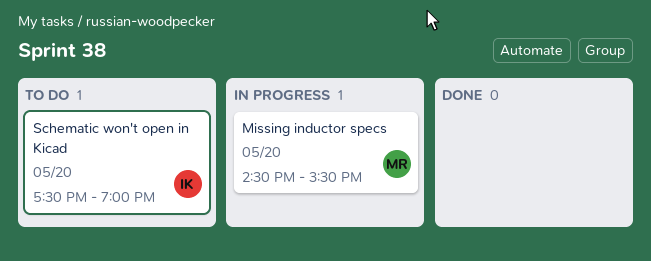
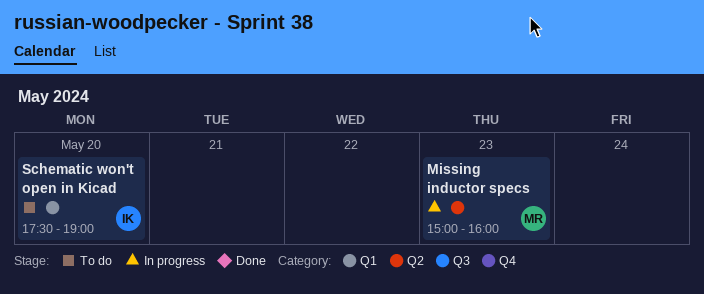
Missing inductor specs, day: May 20 -> May 23
Missing inductor specs, begins: 14:30 -> 15:00
Missing inductor specs, ends: 15:30 -> 16:00

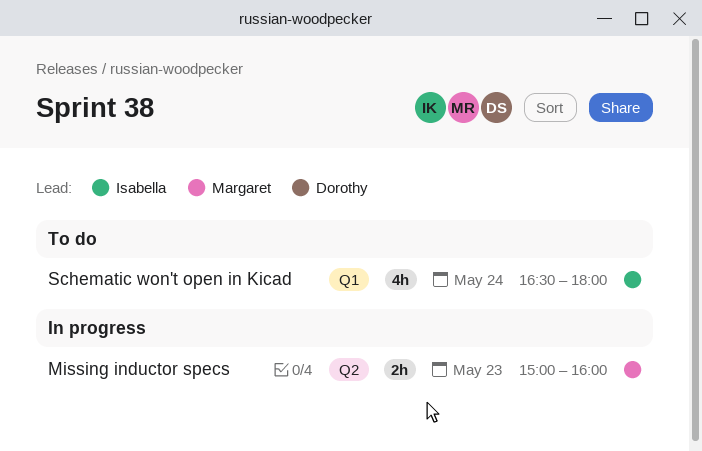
Schematic won't open in Kicad, day: May 20 -> May 24
Schematic won't open in Kicad, begins: 17:30 -> 16:30
Schematic won't open in Kicad, ends: 19:00 -> 18:00

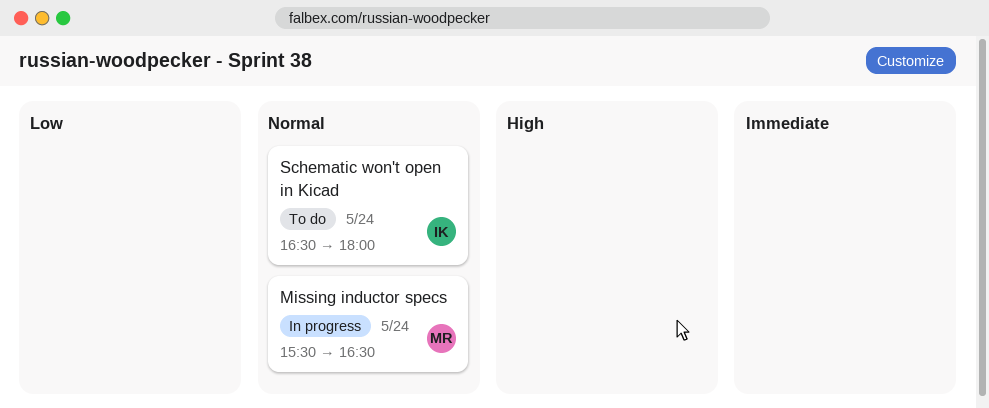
Missing inductor specs, day: May 23 -> May 24
Missing inductor specs, begins: 15:00 -> 15:30
Missing inductor specs, ends: 16:00 -> 16:30

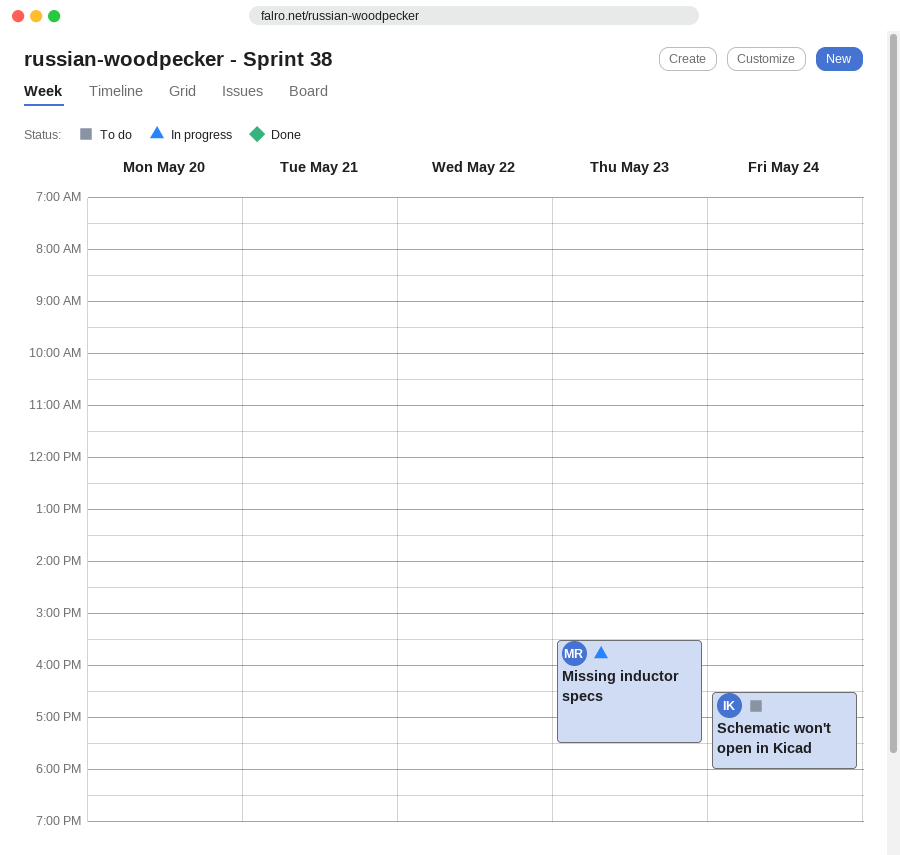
Missing inductor specs, day: May 24 -> May 23
Missing inductor specs, ends: 16:30 -> 17:30

